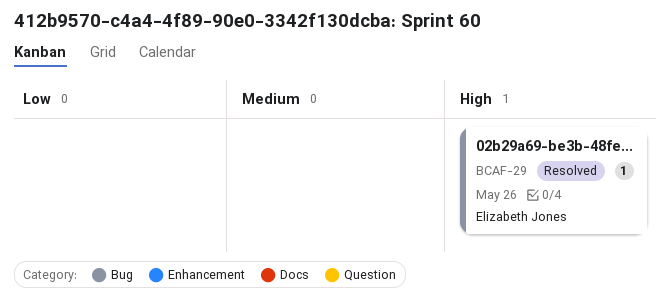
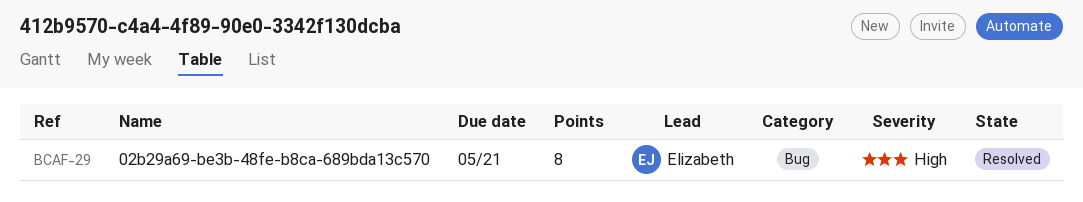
BCAF-29, estimate: 1 -> 8
BCAF-29, due: May 26 -> May 21

